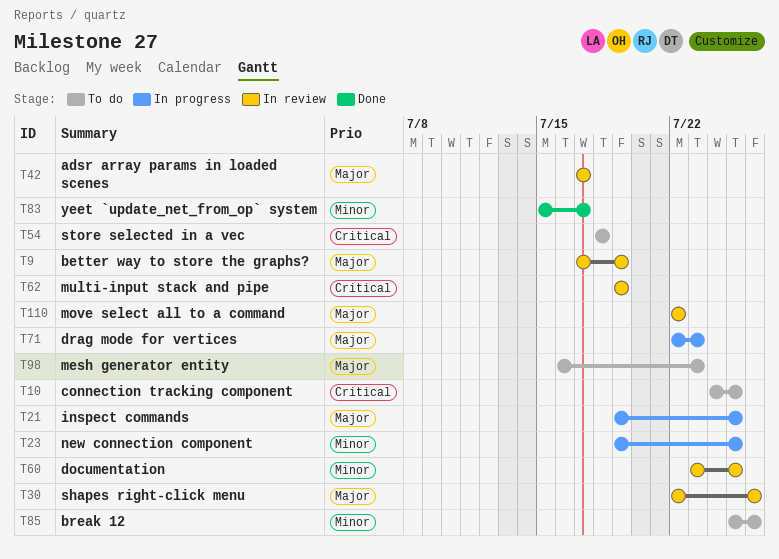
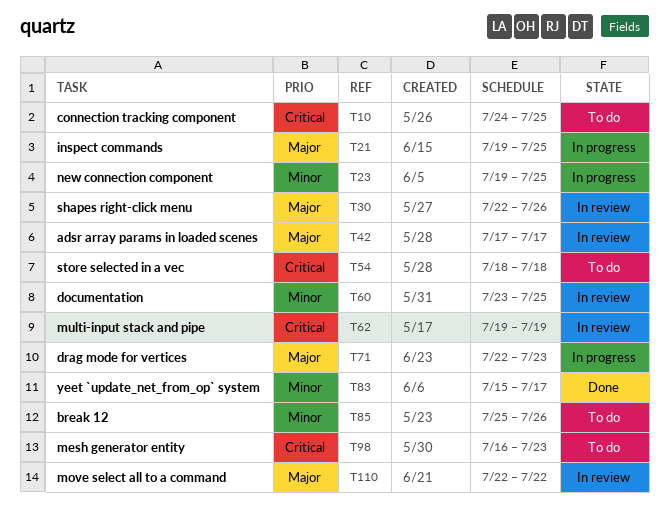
T9: present -> none
T98, priority: Major -> Critical

